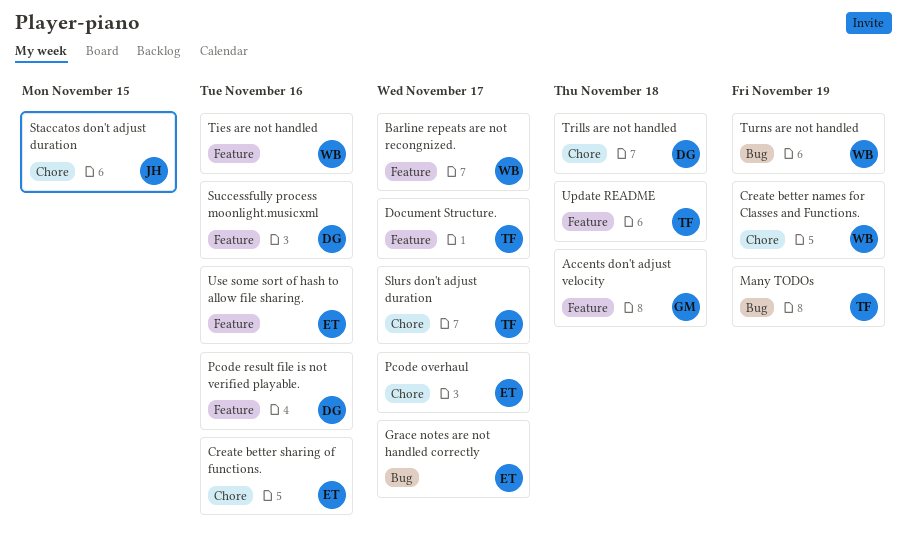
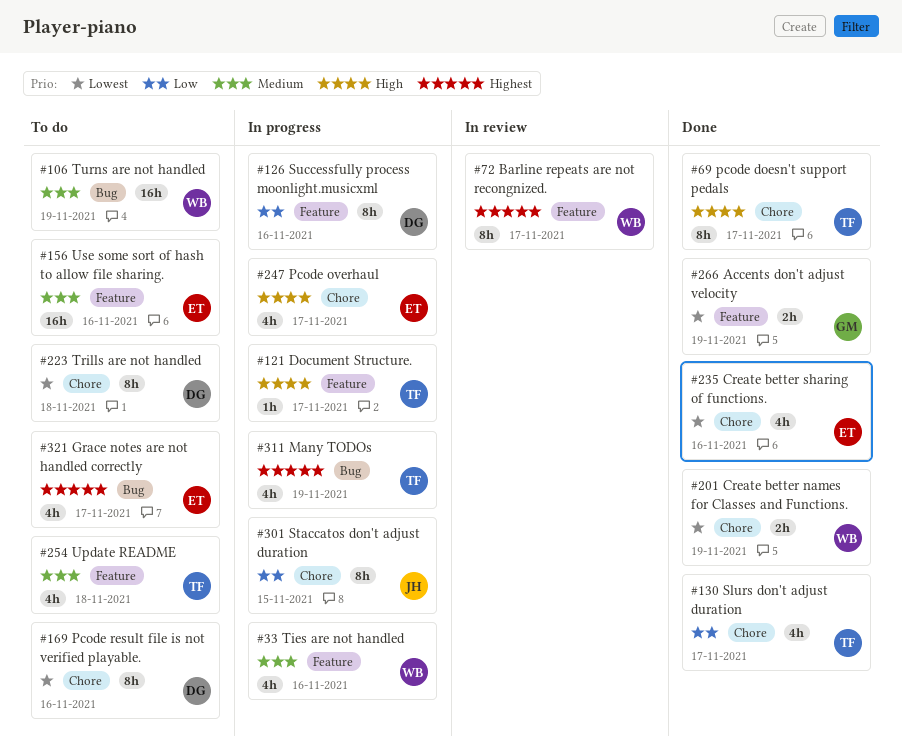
Accents don't adjust velocity, due: Nov 18 -> Nov 19
pcode doesn't support pedals: none -> present
Pcode result file is not verified playable., label: Feature -> Chore

